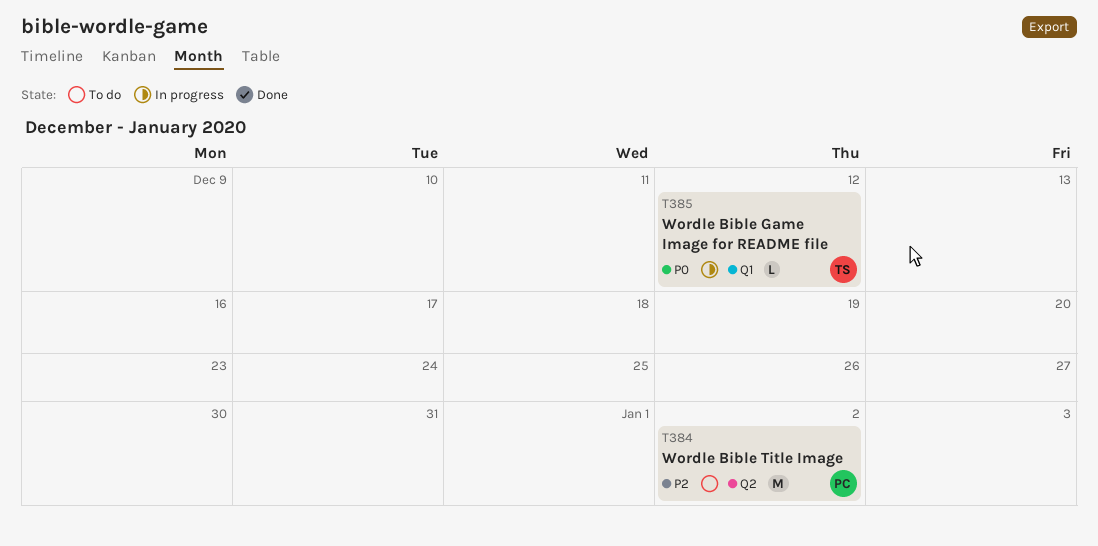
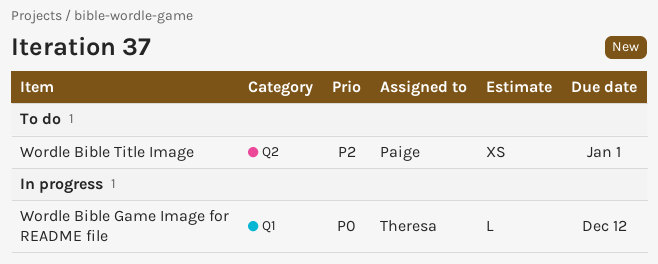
Wordle Bible Title Image, estimate: M -> XS
Wordle Bible Title Image, due: Jan 2 -> Jan 1

